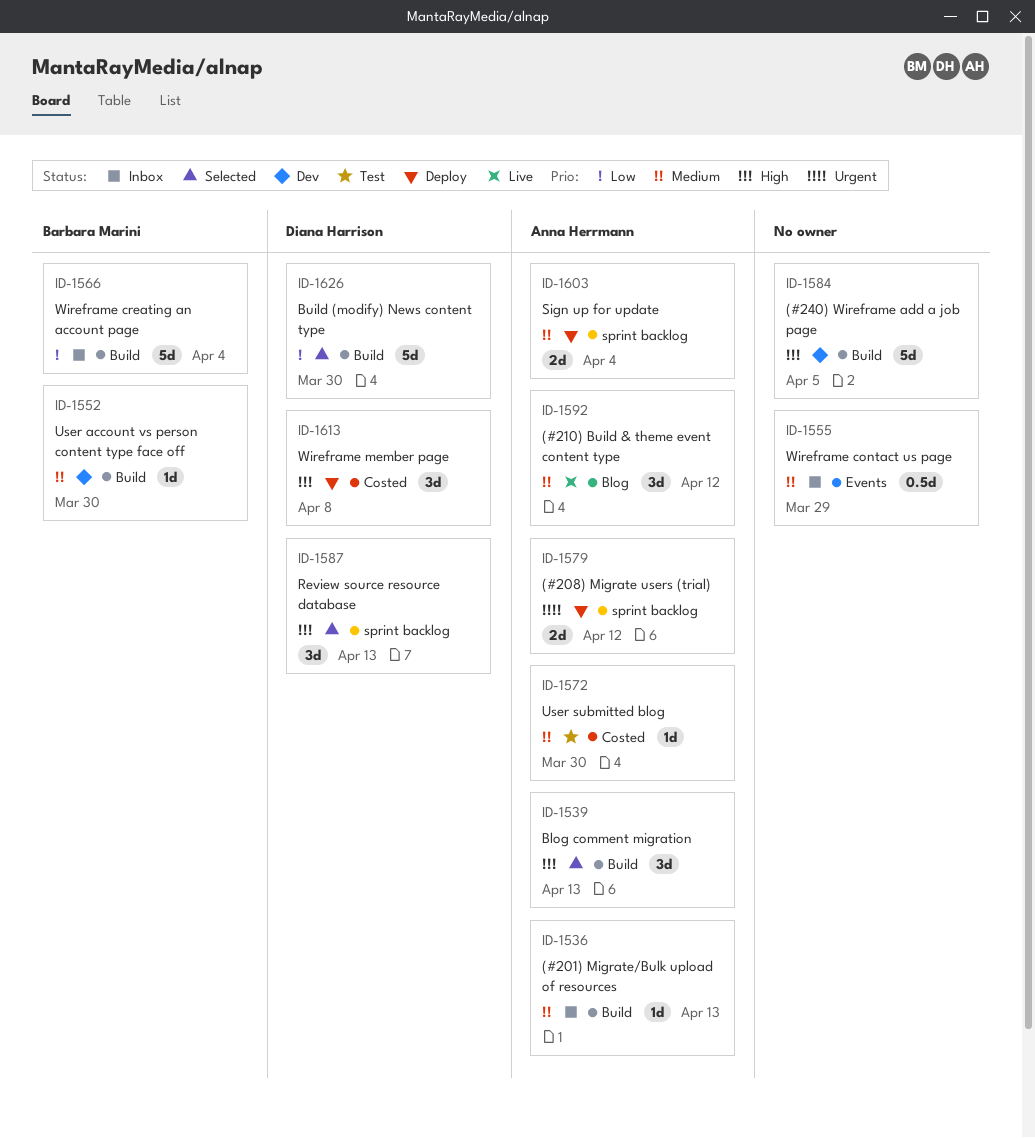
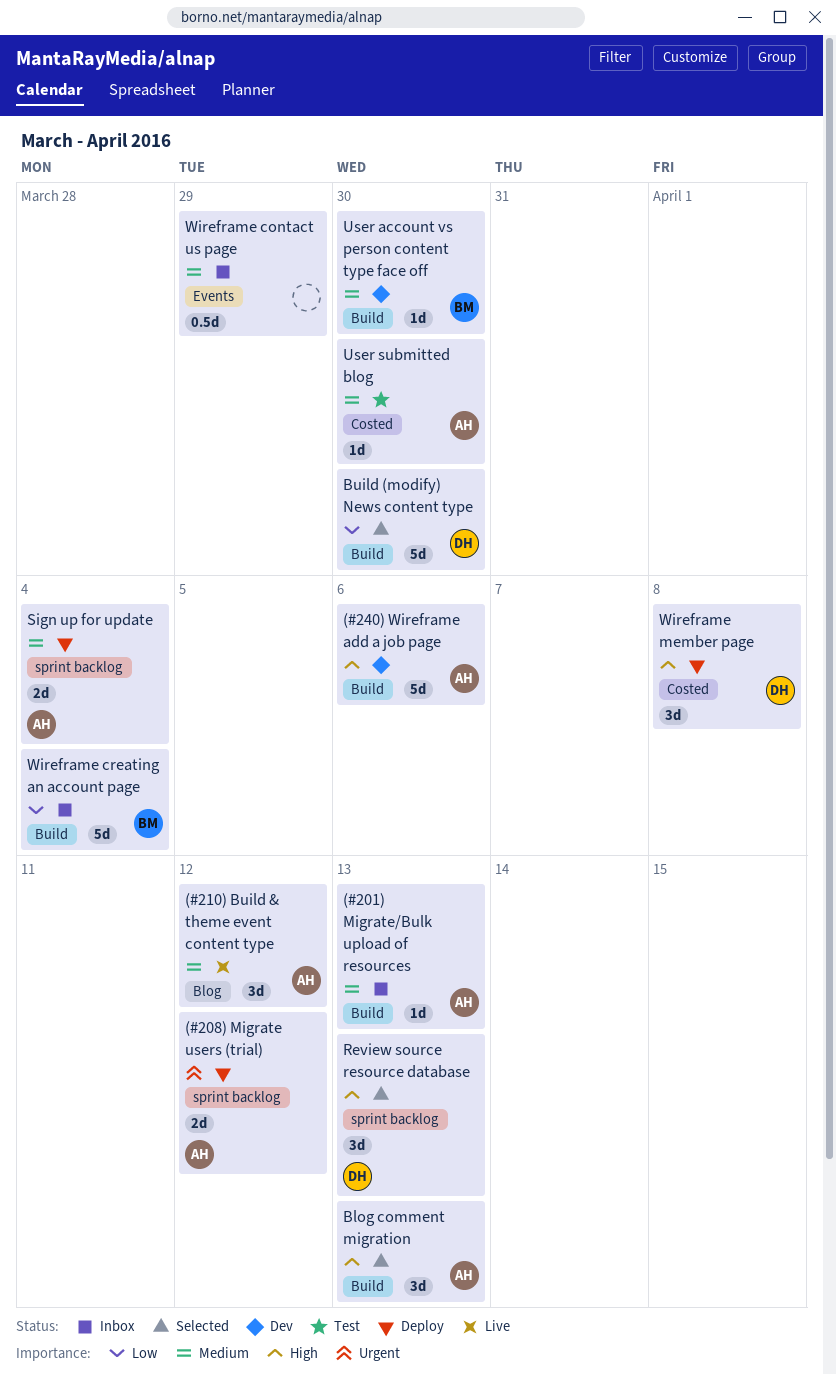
(#240) Wireframe add a job page, owner: none -> Anna Herrmann
(#240) Wireframe add a job page, due: Apr 5 -> Apr 6

